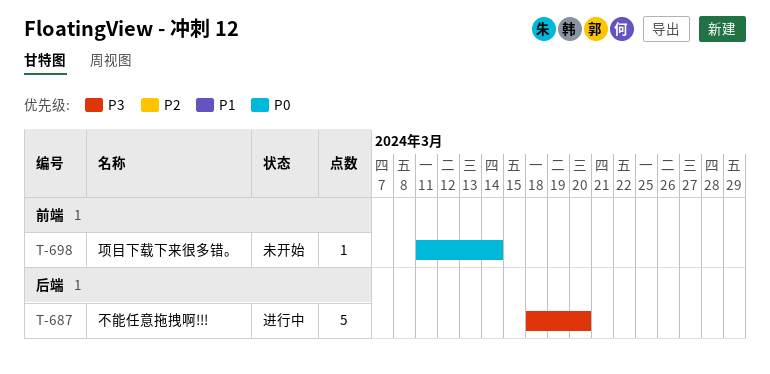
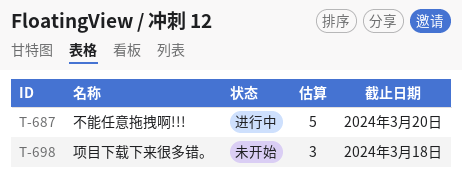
T-698, estimate: 1 -> 3
T-698, due: Mar 14 -> Mar 18

